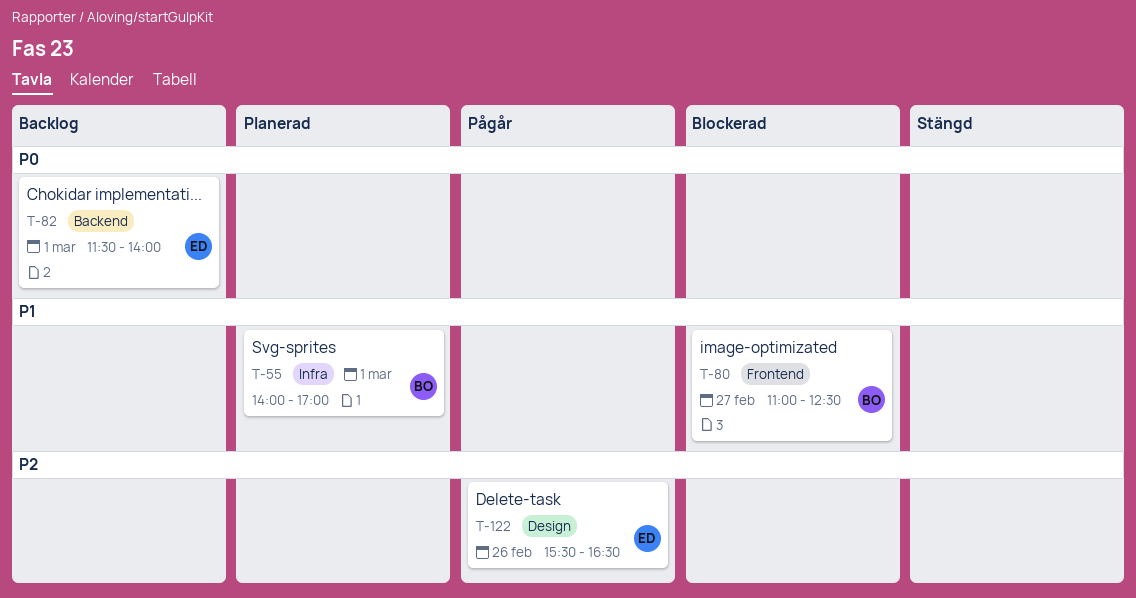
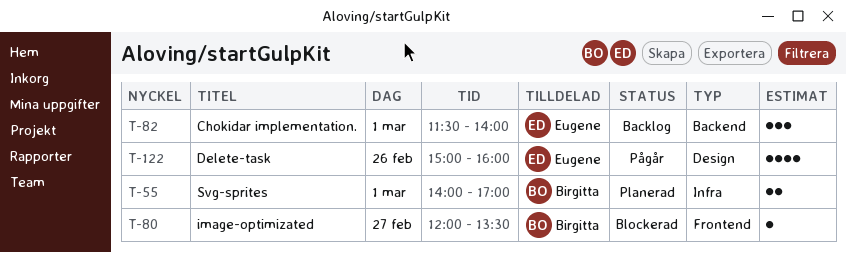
T-80, begins: 11:00 -> 12:00
T-80, ends: 12:30 -> 13:30
T-122, begins: 15:30 -> 15:00
T-122, ends: 16:30 -> 16:00

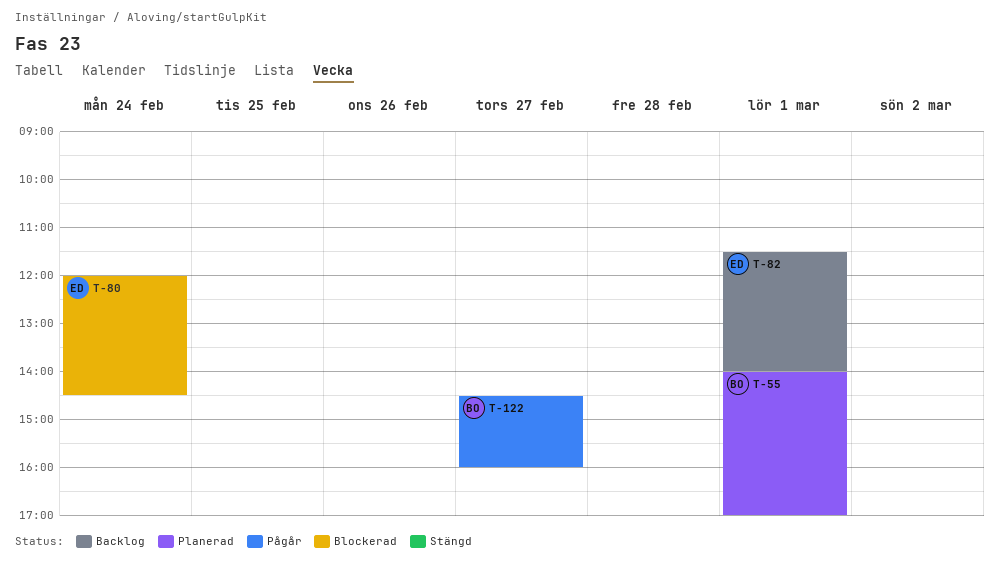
T-80, owner: Birgitta -> Eugene
T-80, day: Feb 27 -> Feb 24
T-80, ends: 13:30 -> 14:30
T-122, owner: Eugene -> Birgitta
T-122, day: Feb 26 -> Feb 27
T-122, begins: 15:00 -> 14:30

